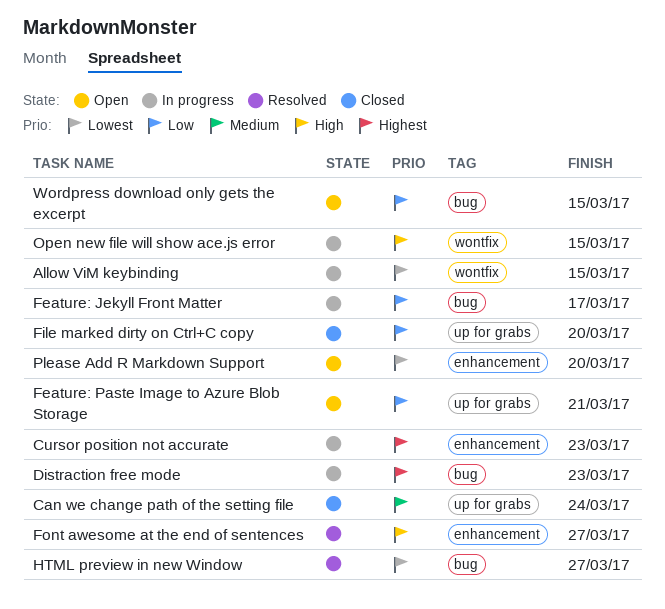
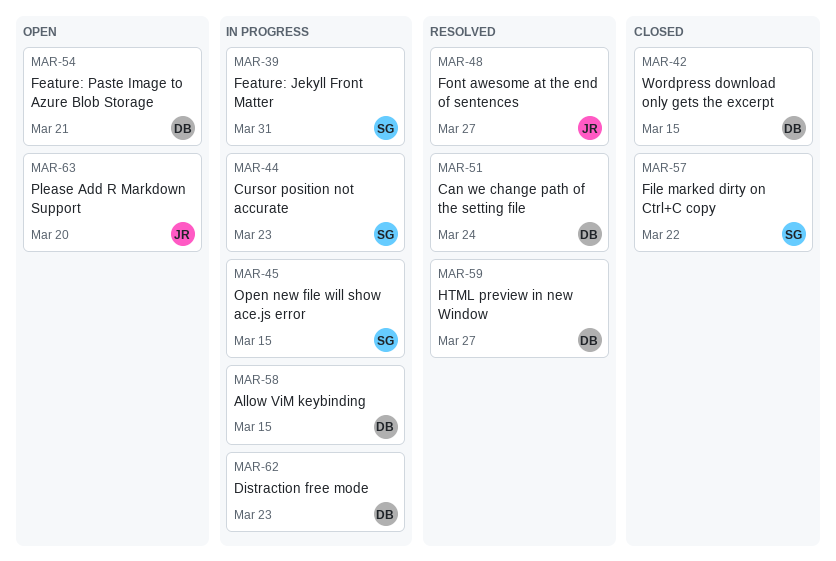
Can we change path of the setting file, status: Closed -> Resolved
Feature: Jekyll Front Matter, due: Mar 17 -> Mar 31
File marked dirty on Ctrl+C copy, due: Mar 20 -> Mar 22
Wordpress download only gets the excerpt, status: Open -> Closed

